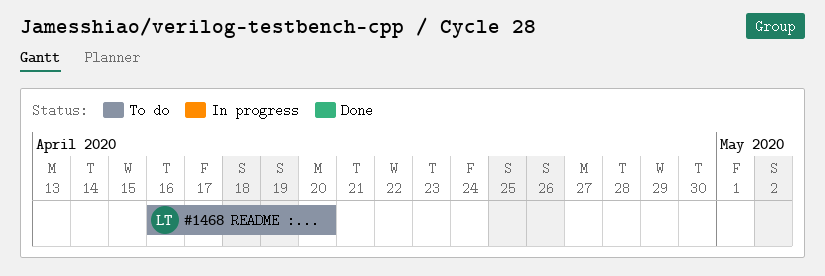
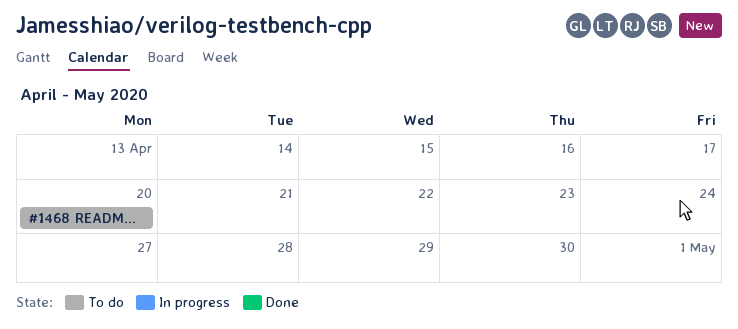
#1468, start: Apr 16 -> Apr 20

